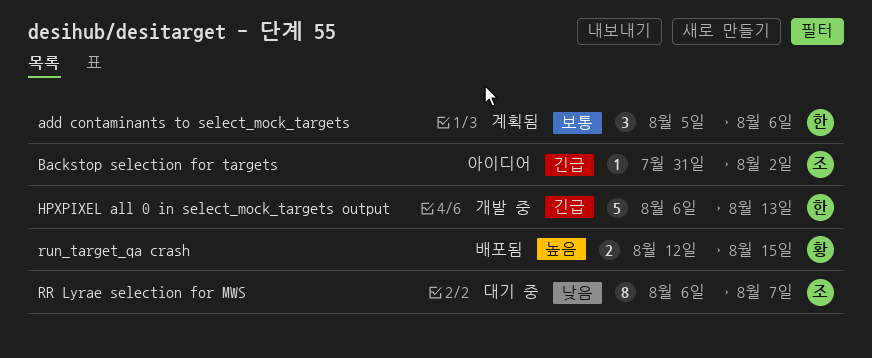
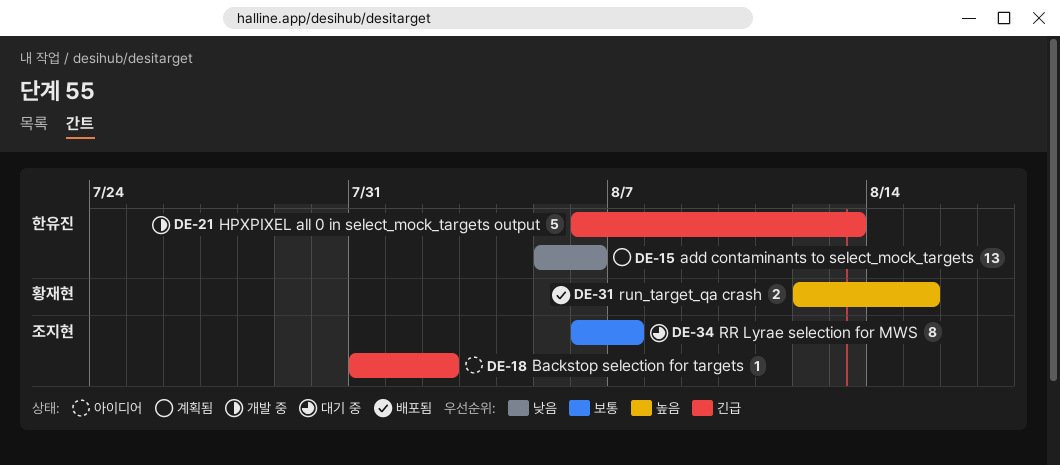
add contaminants to select_mock_targets, priority: 보통 -> 낮음
add contaminants to select_mock_targets, estimate: 3 -> 13
RR Lyrae selection for MWS, priority: 낮음 -> 보통

